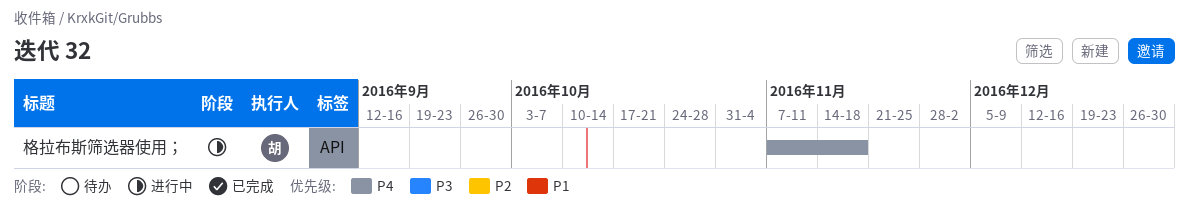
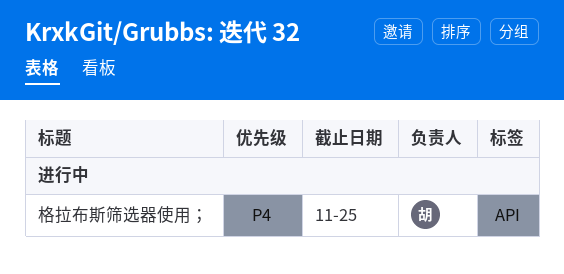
格拉布斯筛选器使用；, due: Nov 18 -> Nov 25

